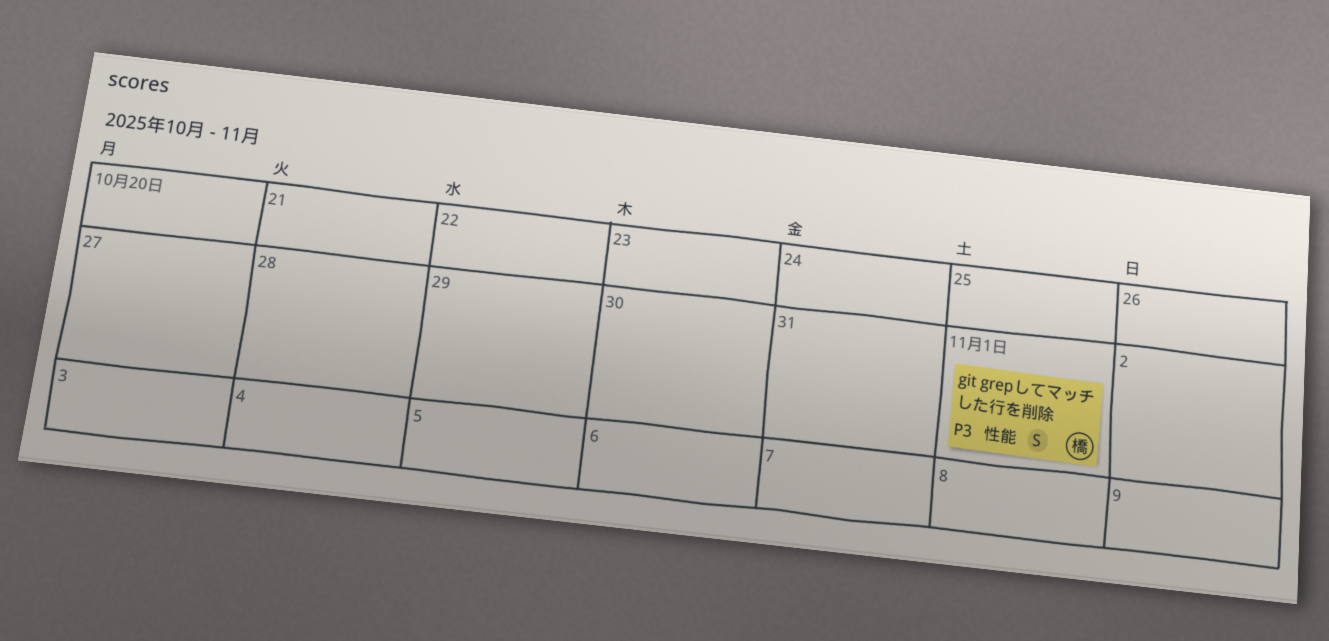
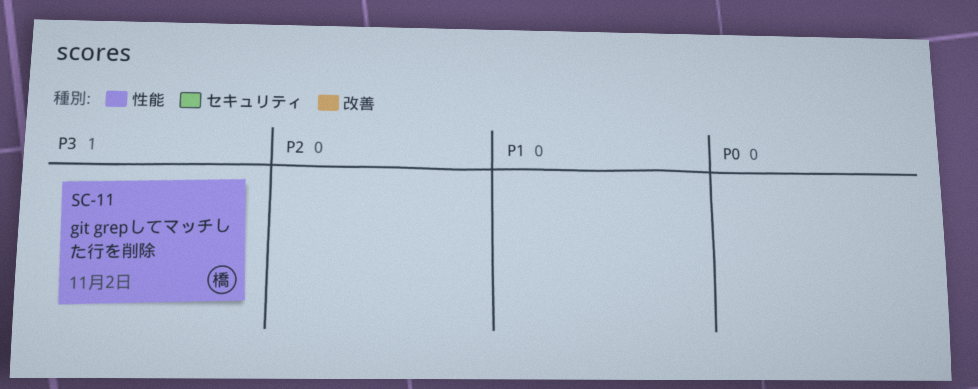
git grepしてマッチした行を削除, due: Nov 1 -> Nov 2

